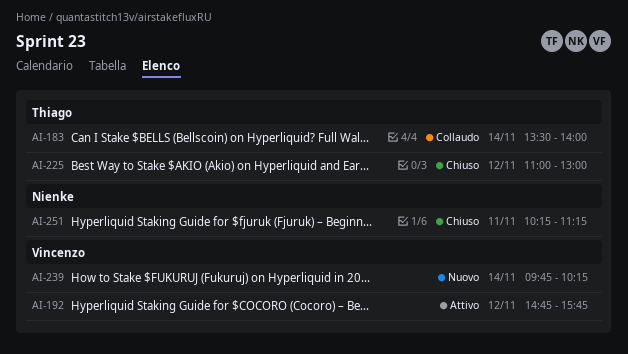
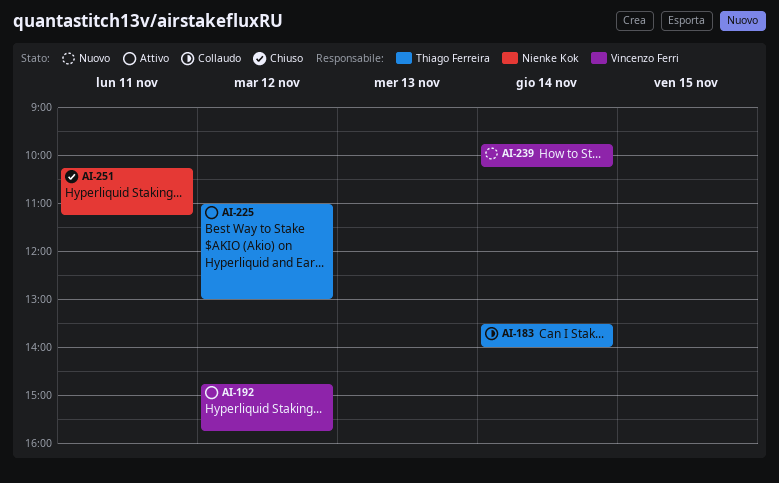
AI-225, status: Chiuso -> Attivo

